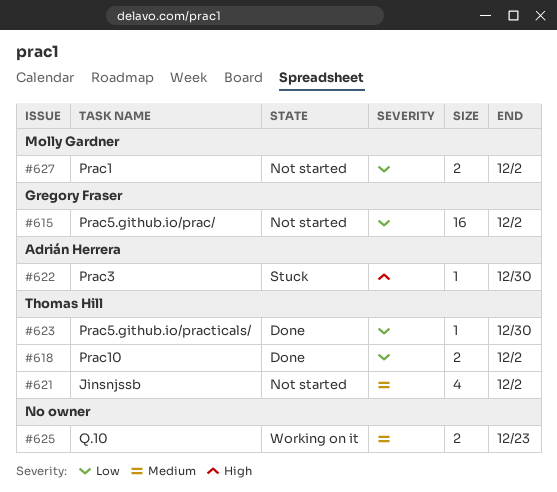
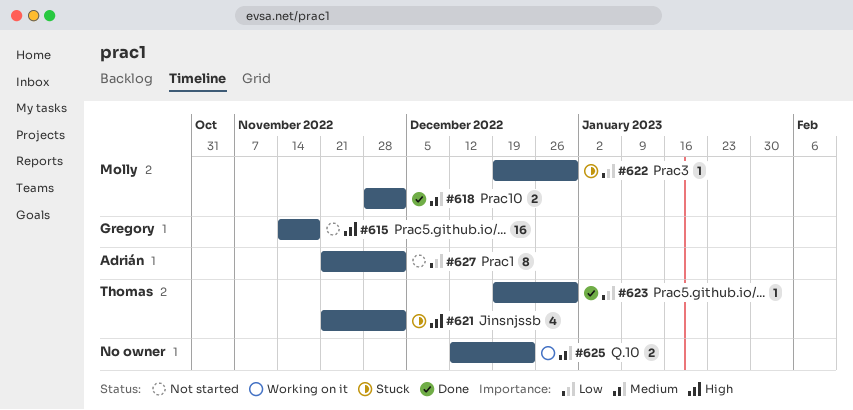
#615, priority: Low -> High
#615, due: Dec 2 -> Nov 18
#618, owner: Thomas Hill -> Molly Gardner
#618, priority: Low -> Medium
#621, status: Not started -> Stuck
#621, priority: Medium -> High
#622, owner: Adrián Herrera -> Molly Gardner
#622, priority: High -> Low
#627, owner: Molly Gardner -> Adrián Herrera
#627, estimate: 2 -> 8

